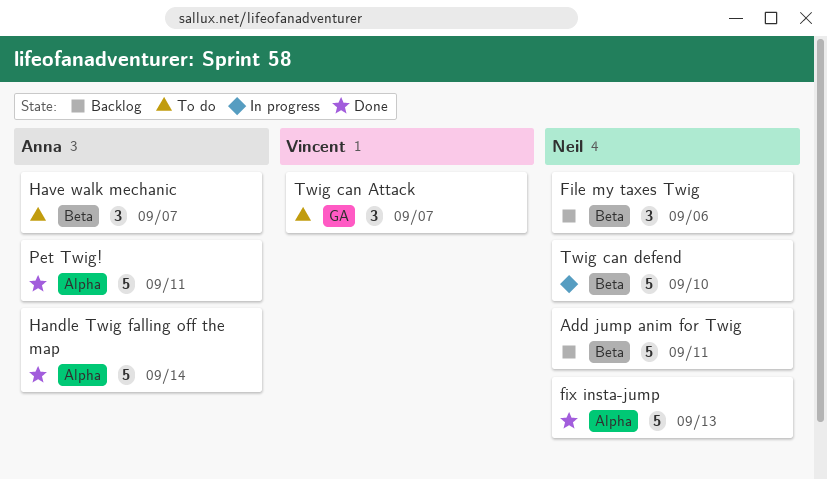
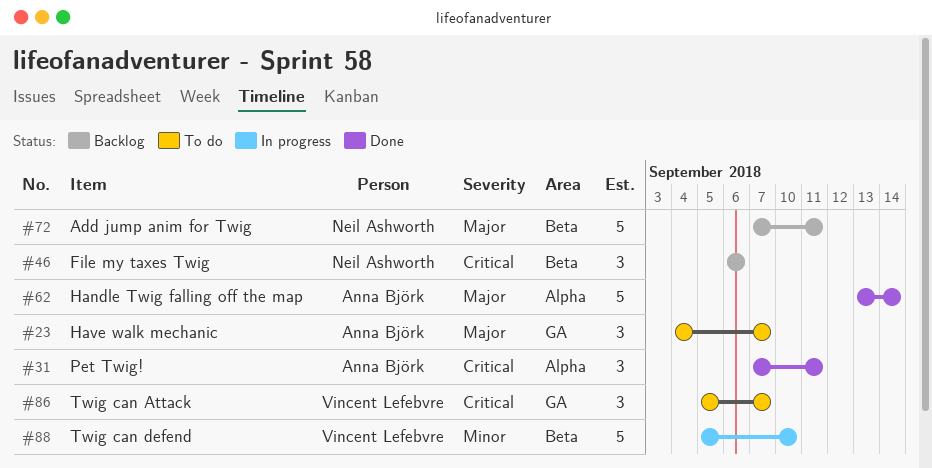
fix insta-jump: present -> none
Have walk mechanic, label: Beta -> GA
Pet Twig!, estimate: 5 -> 3
Twig can defend, owner: Neil Ashworth -> Vincent Lefebvre

